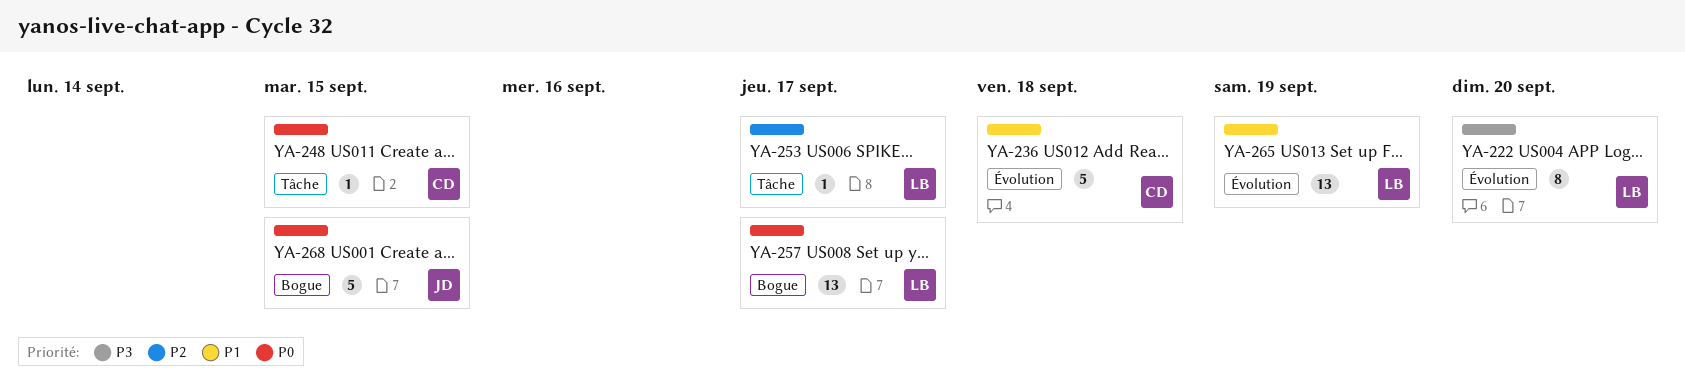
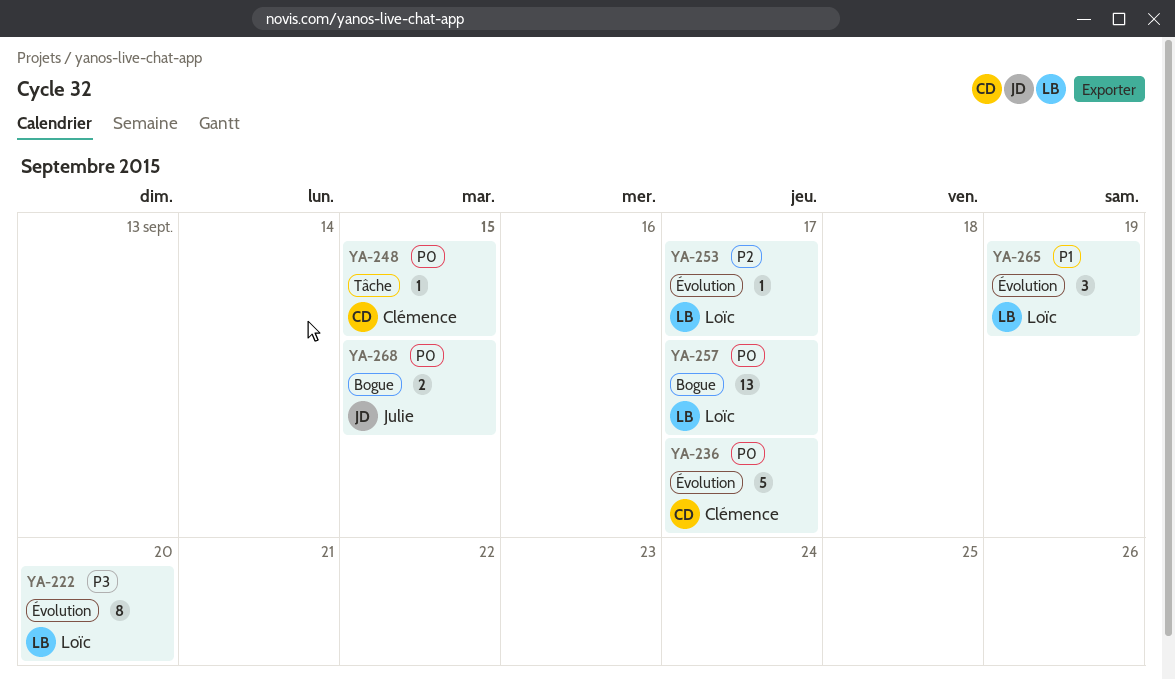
YA-236, priority: P1 -> P0
YA-236, due: Sep 18 -> Sep 17
YA-253, label: Tâche -> Évolution
YA-265, estimate: 13 -> 3
YA-268, estimate: 5 -> 2

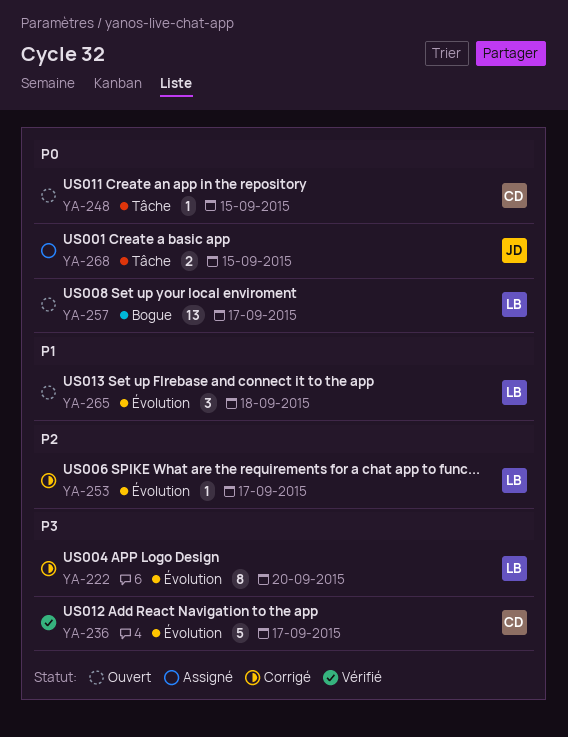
YA-236, priority: P0 -> P3
YA-265, due: Sep 19 -> Sep 18
YA-268, label: Bogue -> Tâche

